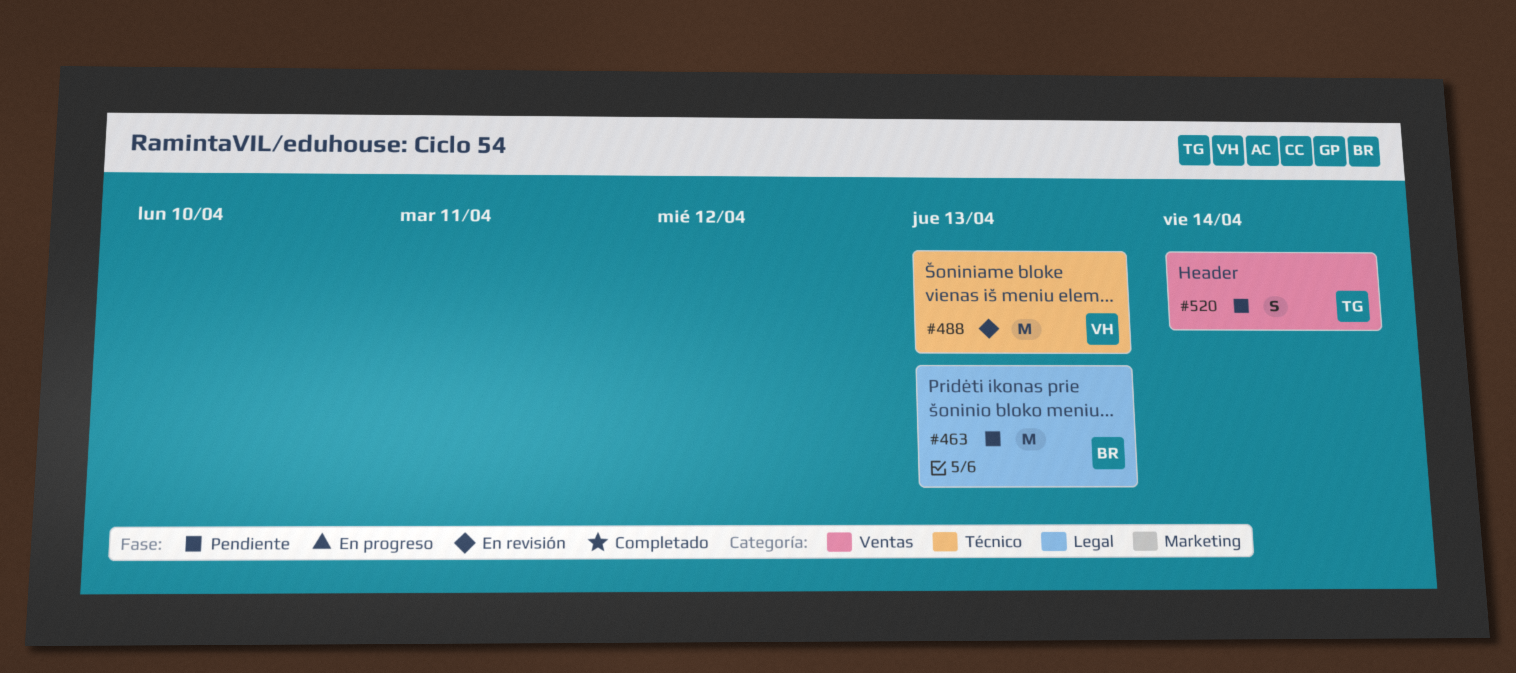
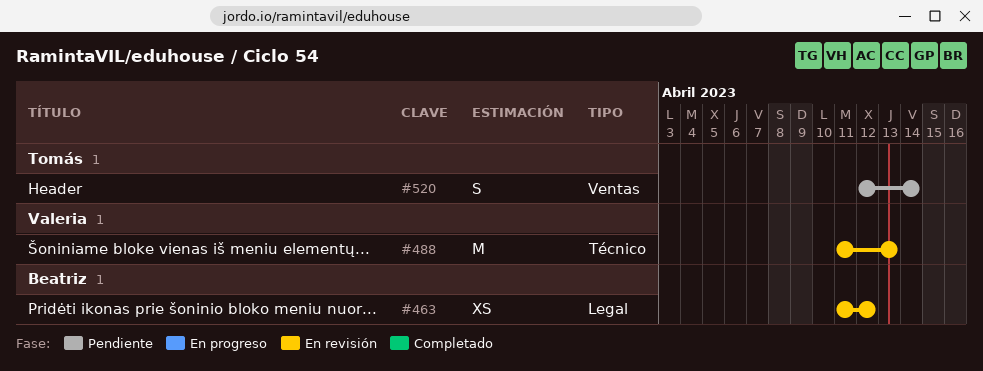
#463, status: Pendiente -> En revisión
#463, estimate: M -> XS
#463, due: Apr 13 -> Apr 12

